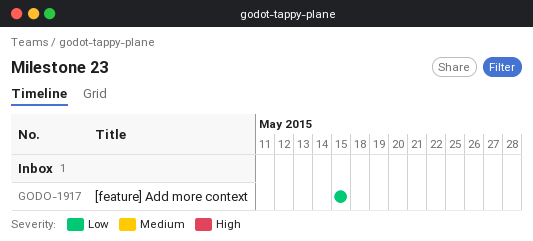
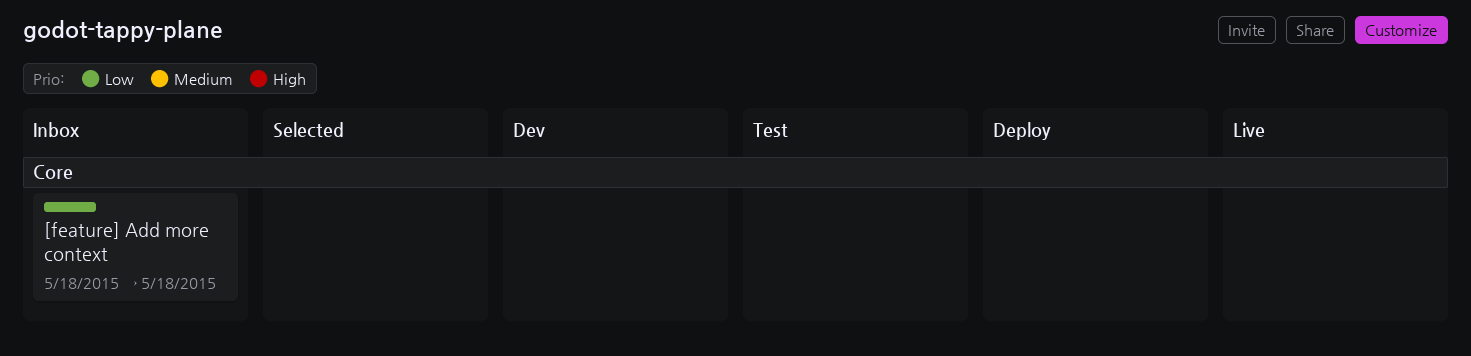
[feature] Add more context, start: May 15 -> May 18
[feature] Add more context, due: May 15 -> May 18

